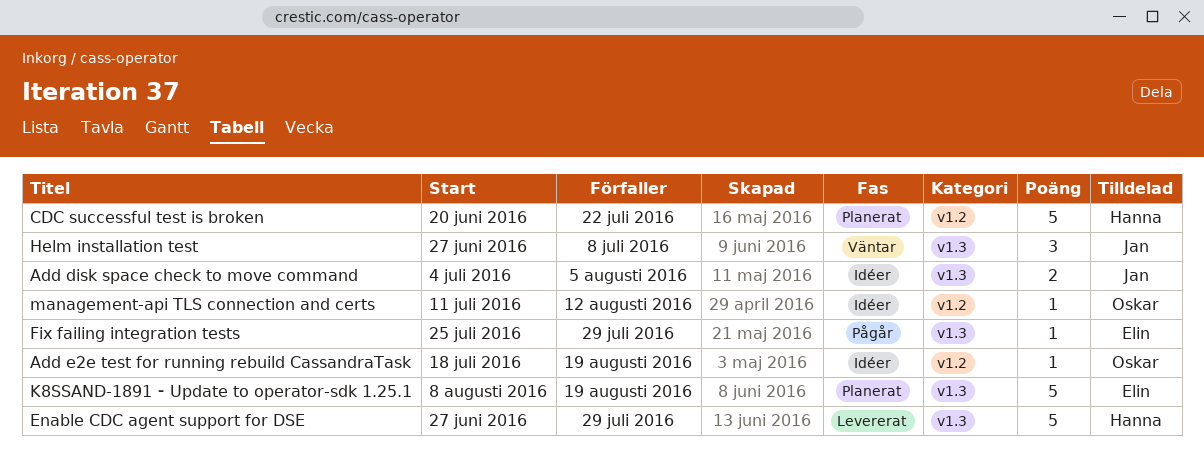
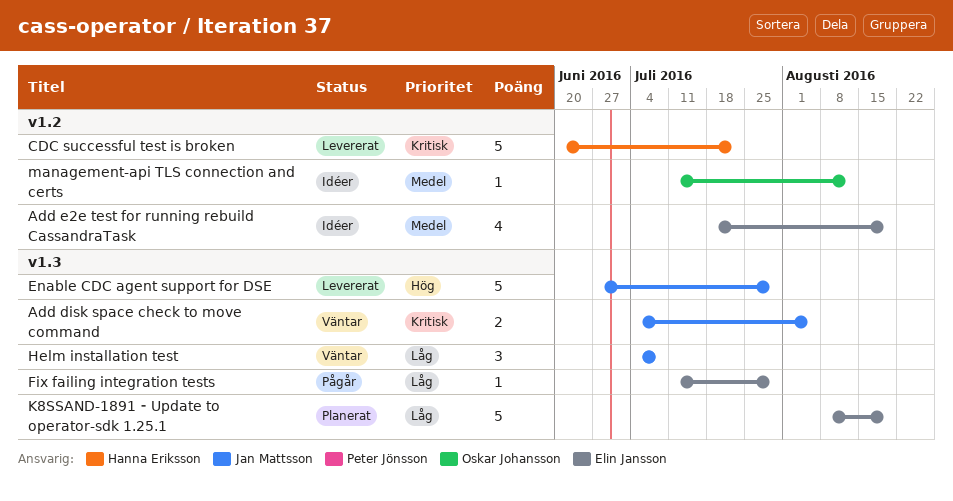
Add disk space check to move command, status: Idéer -> Väntar
Add e2e test for running rebuild CassandraTask, owner: Oskar Johansson -> Elin Jansson
Add e2e test for running rebuild CassandraTask, estimate: 1 -> 4
CDC successful test is broken, status: Planerat -> Levererat
Enable CDC agent support for DSE, owner: Hanna Eriksson -> Jan Mattsson
Fix failing integration tests, start: Jul 25 -> Jul 11
Helm installation test, start: Jun 27 -> Jul 4

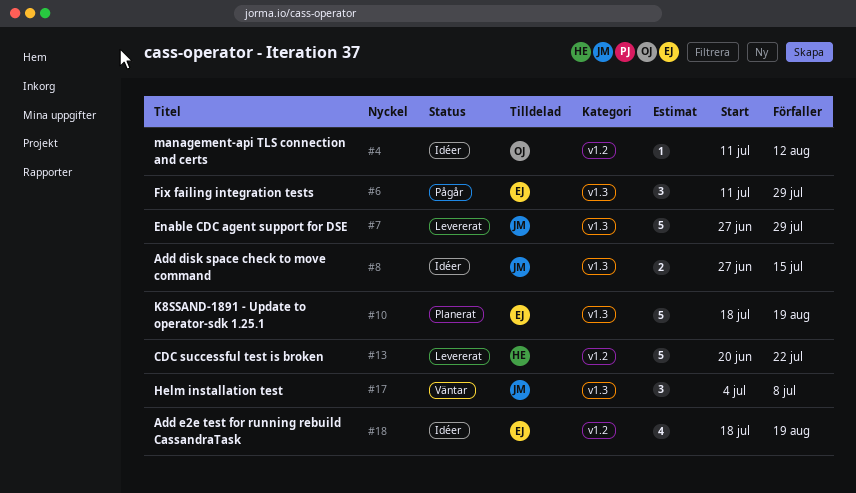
Add disk space check to move command, status: Väntar -> Idéer
Add disk space check to move command, start: Jul 4 -> Jun 27
Add disk space check to move command, due: Aug 5 -> Jul 15
Fix failing integration tests, estimate: 1 -> 3
K8SSAND-1891 ⁃ Update to operator-sdk 1.25.1, start: Aug 8 -> Jul 18

